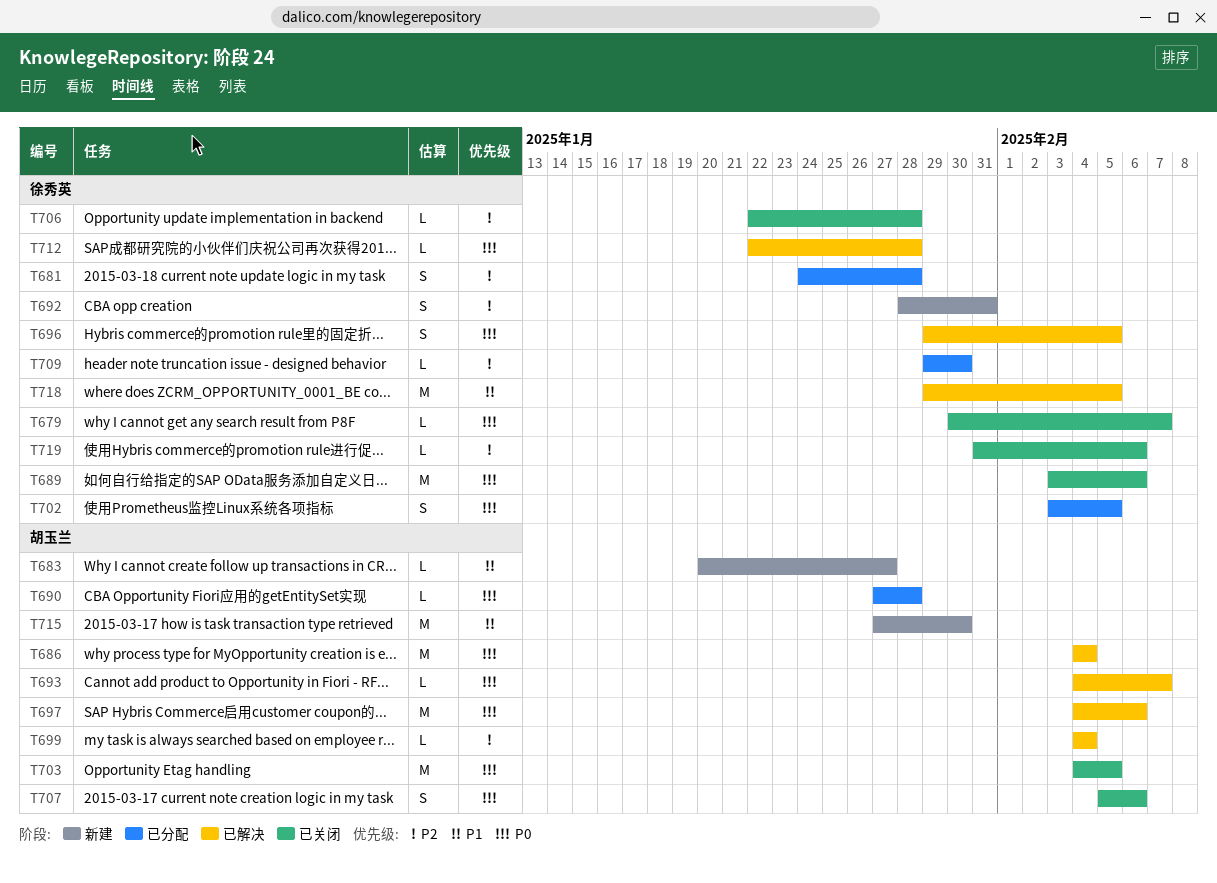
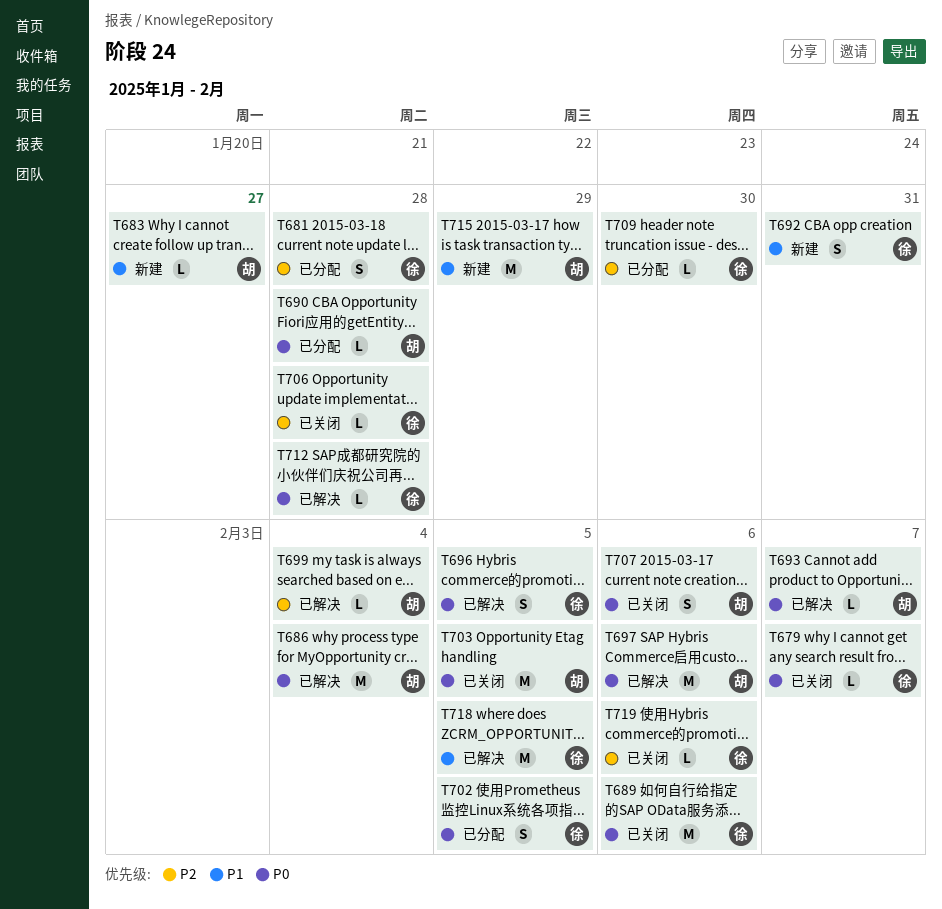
T692, priority: P2 -> P1
T715, due: Jan 30 -> Jan 29

